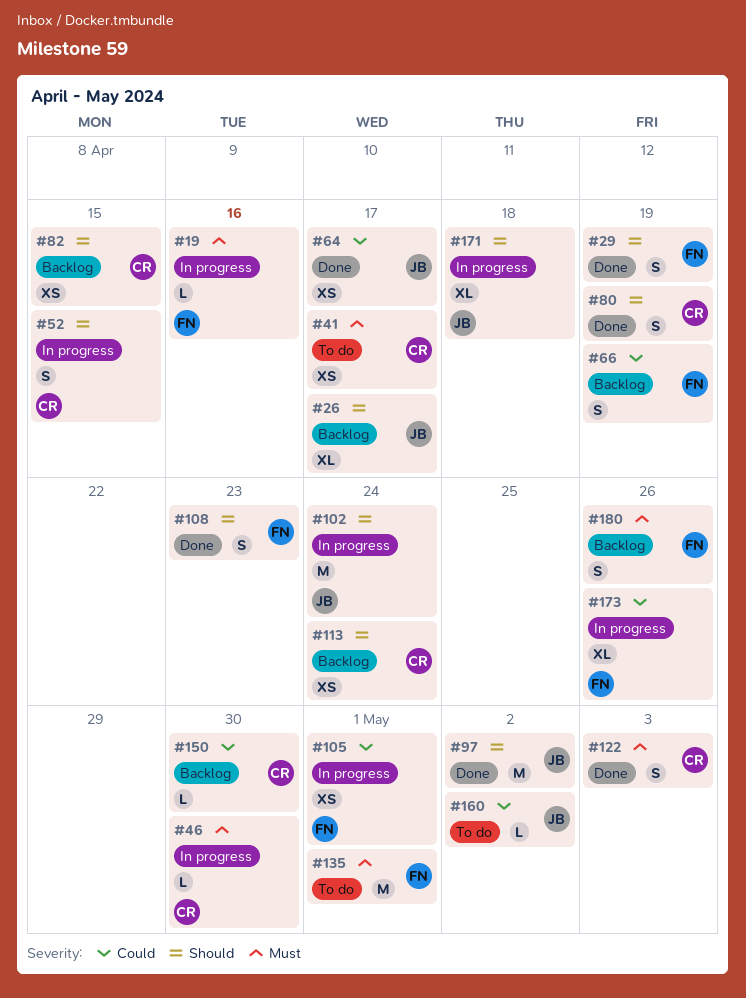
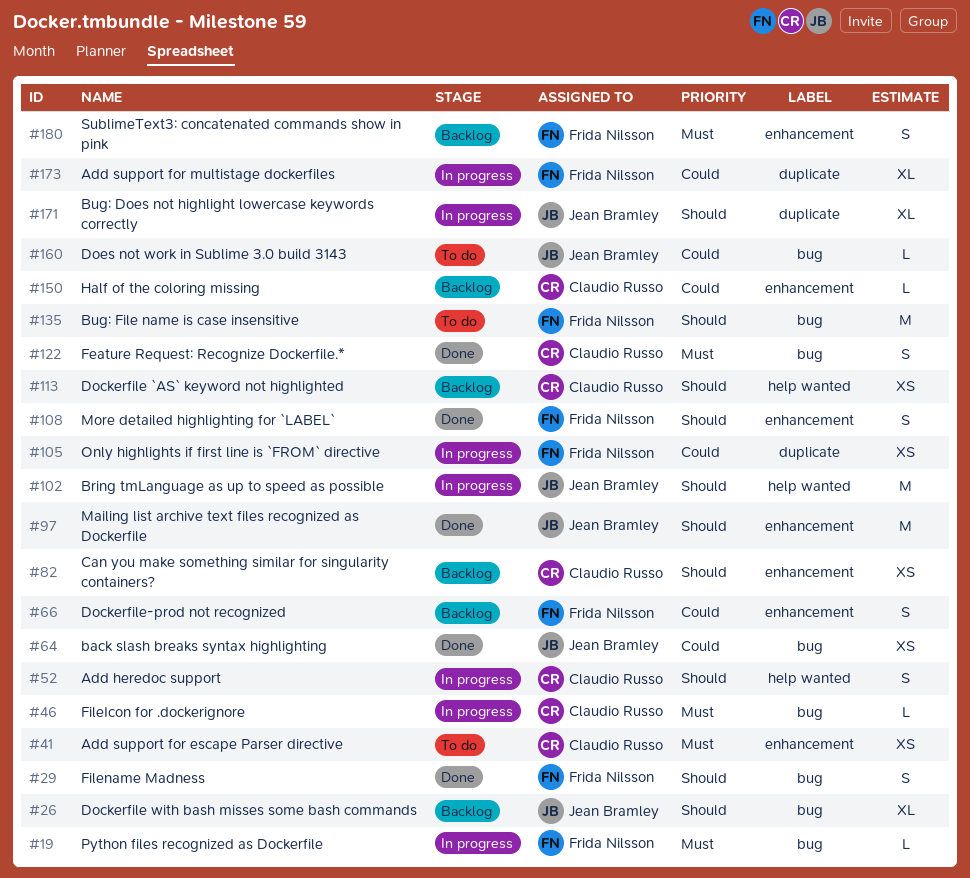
#80: present -> none
#135, priority: Must -> Should

